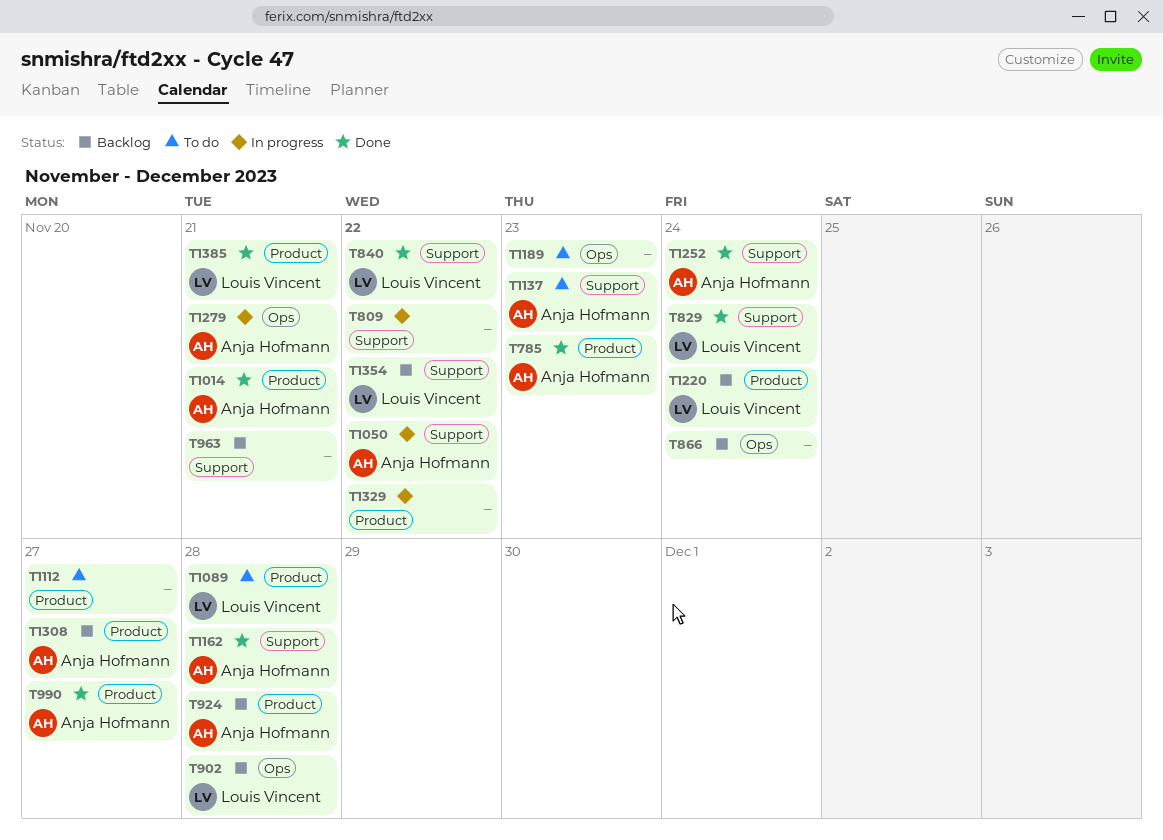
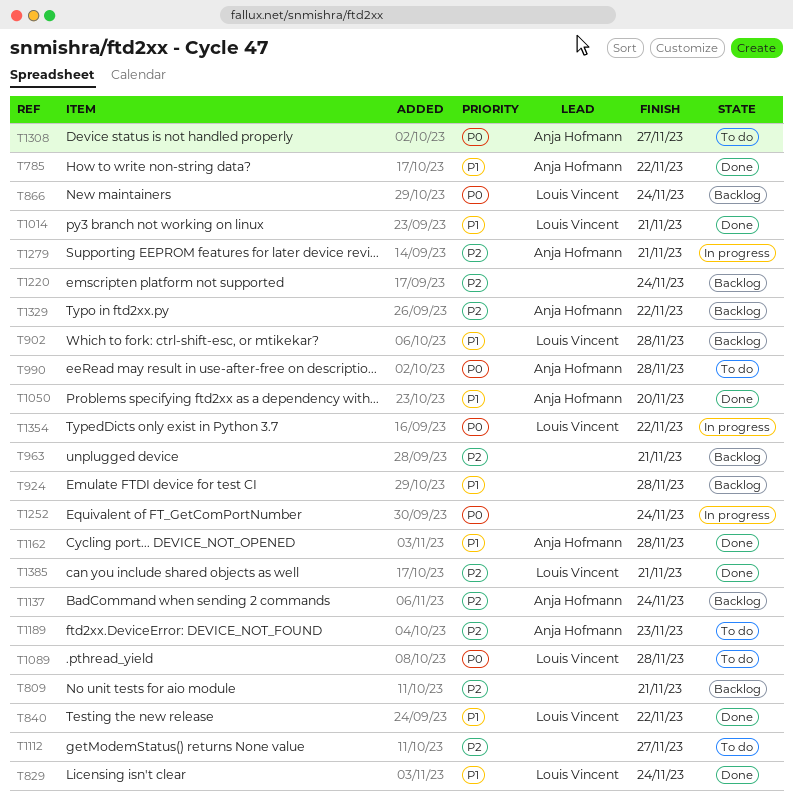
T785, due: Nov 23 -> Nov 22
T809, status: In progress -> Backlog
T809, due: Nov 22 -> Nov 21
T866, owner: none -> Louis Vincent
T924, owner: Anja Hofmann -> none
T990, status: Done -> To do
T990, due: Nov 27 -> Nov 28
T1014, owner: Anja Hofmann -> Louis Vincent
T1050, status: In progress -> Done
T1050, due: Nov 22 -> Nov 20
T1137, status: To do -> Backlog
T1137, due: Nov 23 -> Nov 24
T1189, owner: none -> Anja Hofmann
T1220, owner: Louis Vincent -> none
T1252, status: Done -> In progress
T1252, owner: Anja Hofmann -> none
T1308, status: Backlog -> To do
T1329, status: In progress -> Backlog
T1329, owner: none -> Anja Hofmann
T1354, status: Backlog -> In progress

